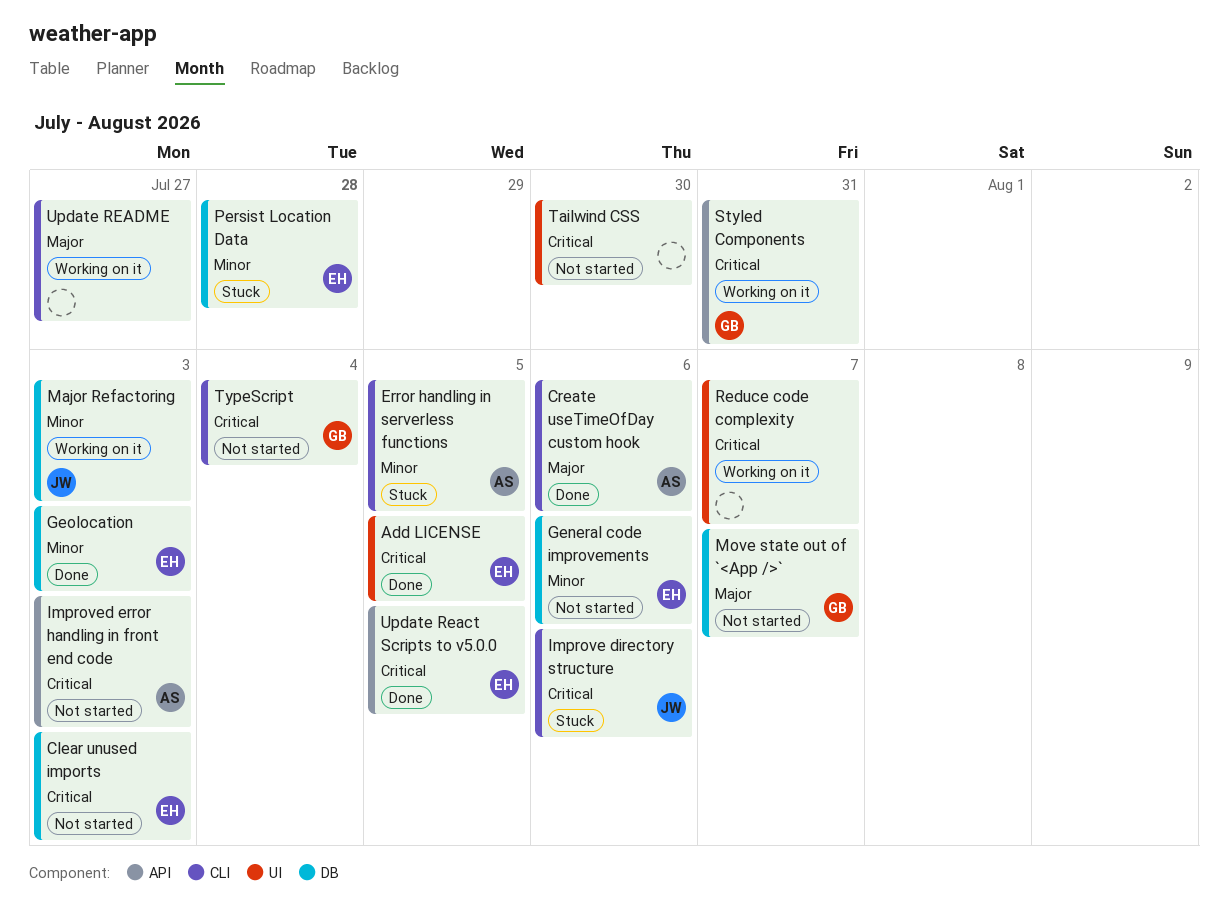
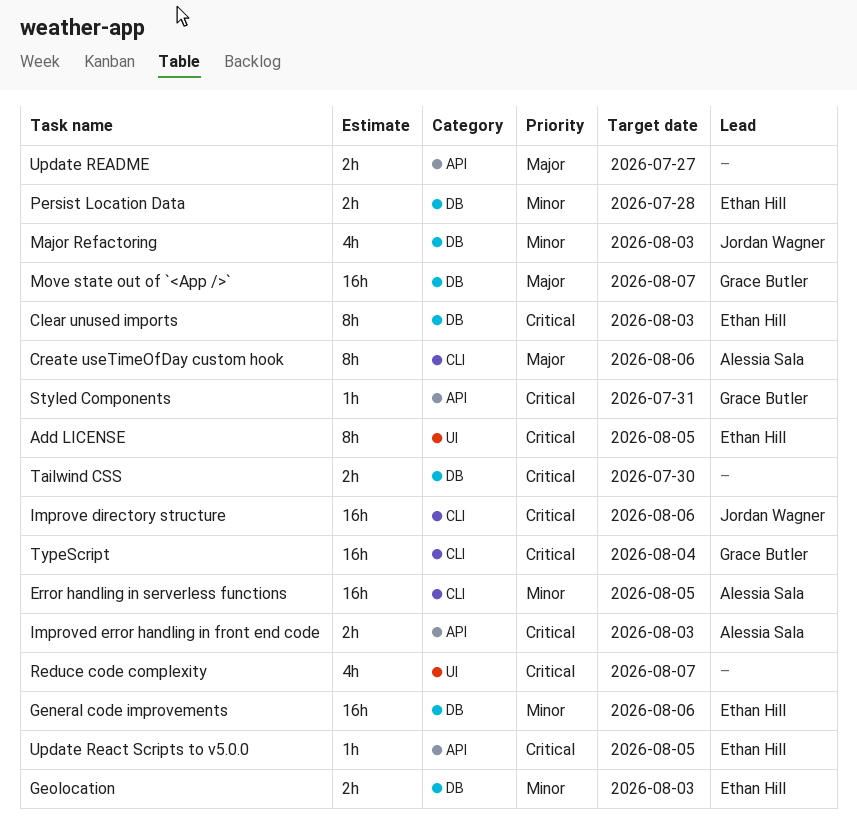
Tailwind CSS, label: UI -> DB
Update README, label: CLI -> API

